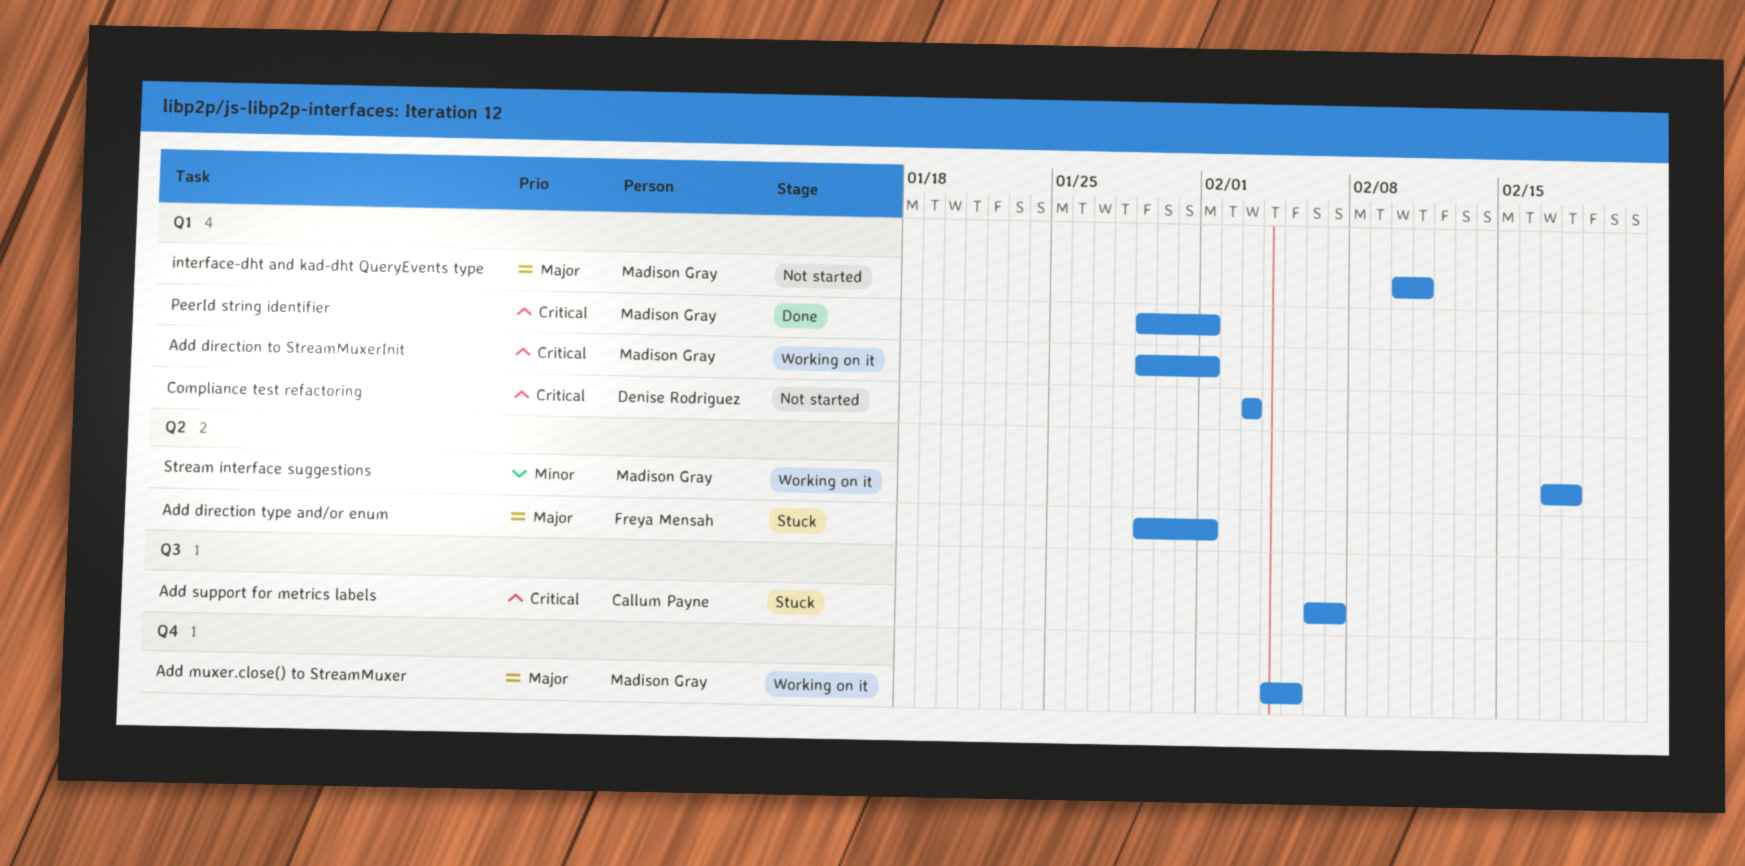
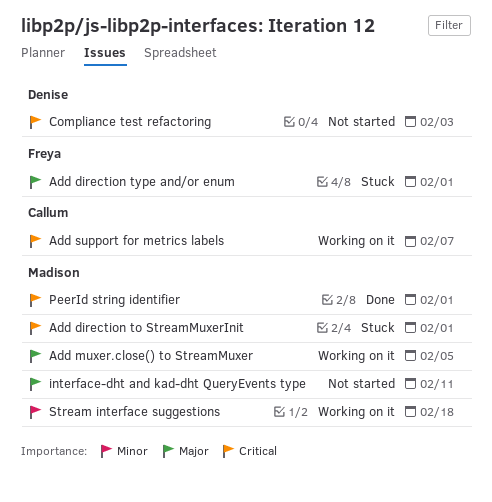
Add direction to StreamMuxerInit, status: Working on it -> Stuck
Add support for metrics labels, status: Stuck -> Working on it

